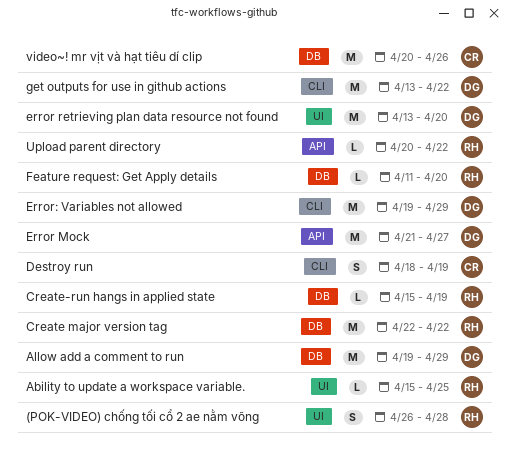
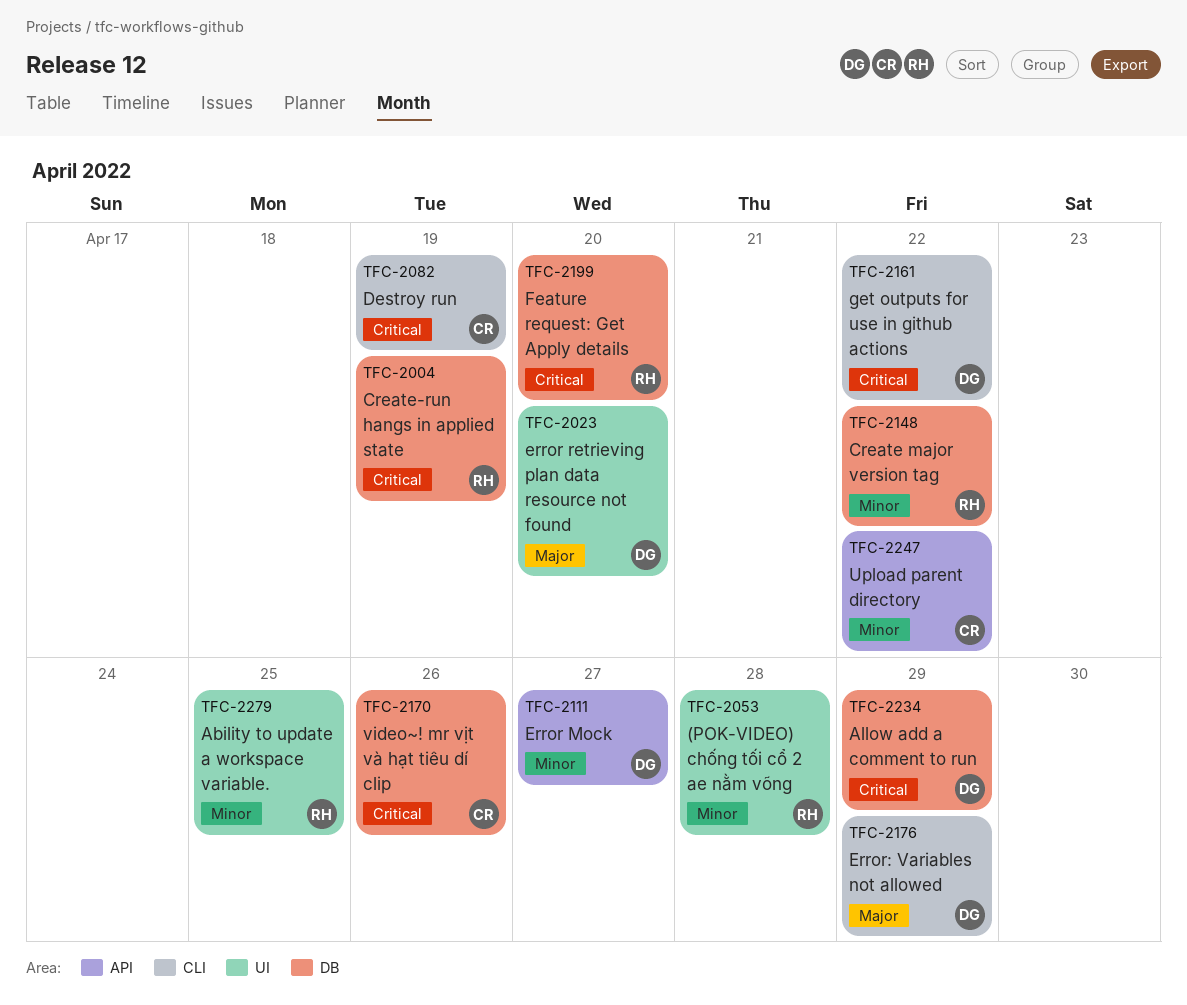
Upload parent directory, owner: RH -> CR

